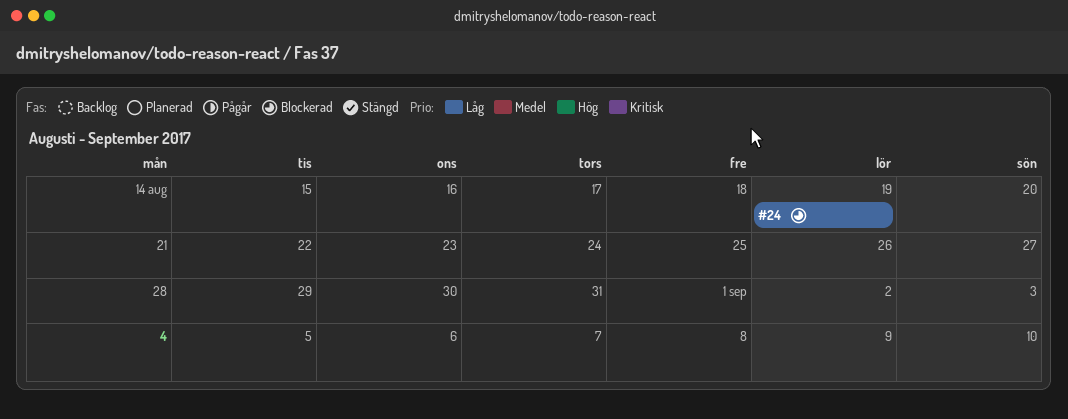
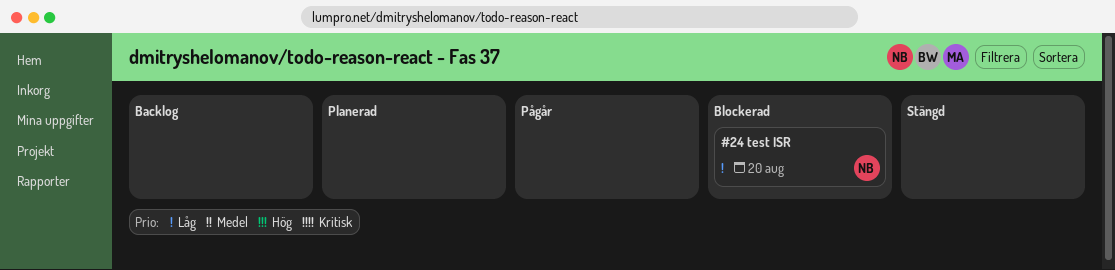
#24, due: Aug 19 -> Aug 20

